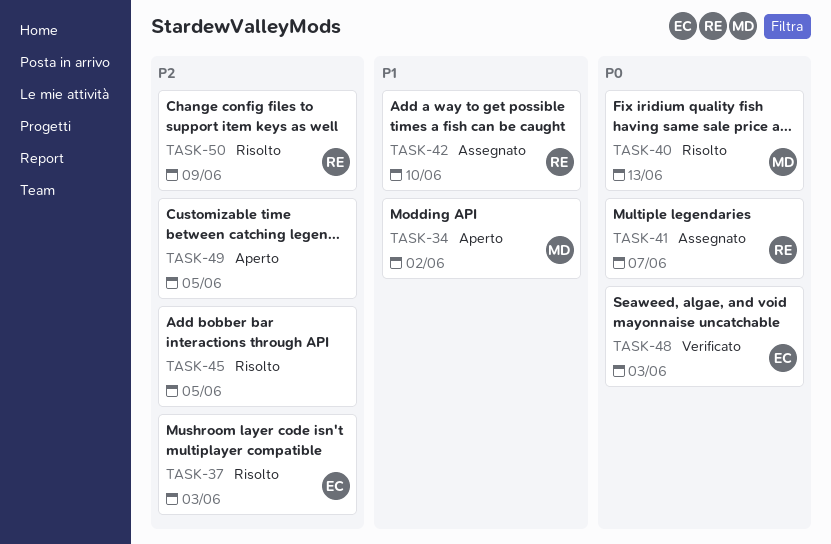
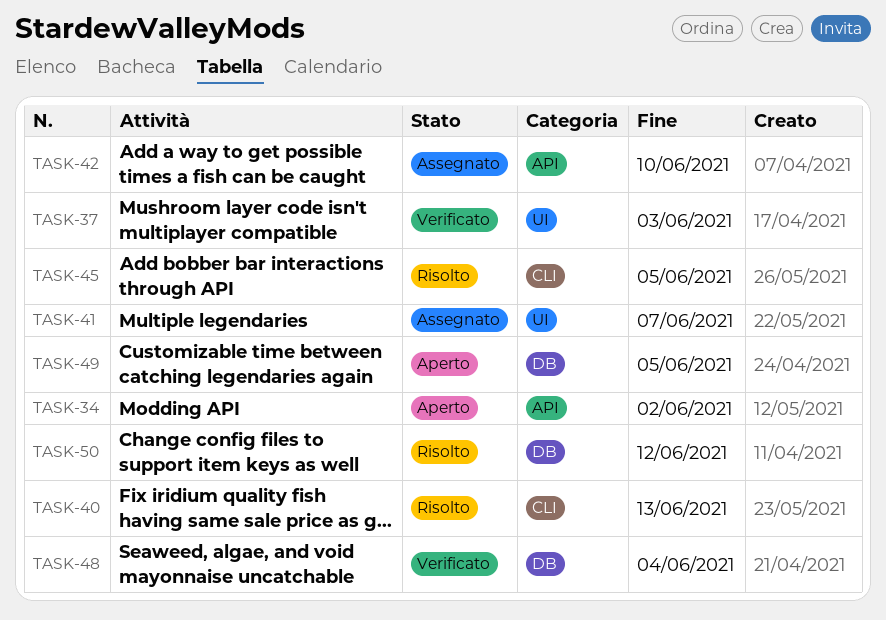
TASK-37, status: Risolto -> Verificato
TASK-48, due: Jun 3 -> Jun 4
TASK-50, due: Jun 9 -> Jun 12

